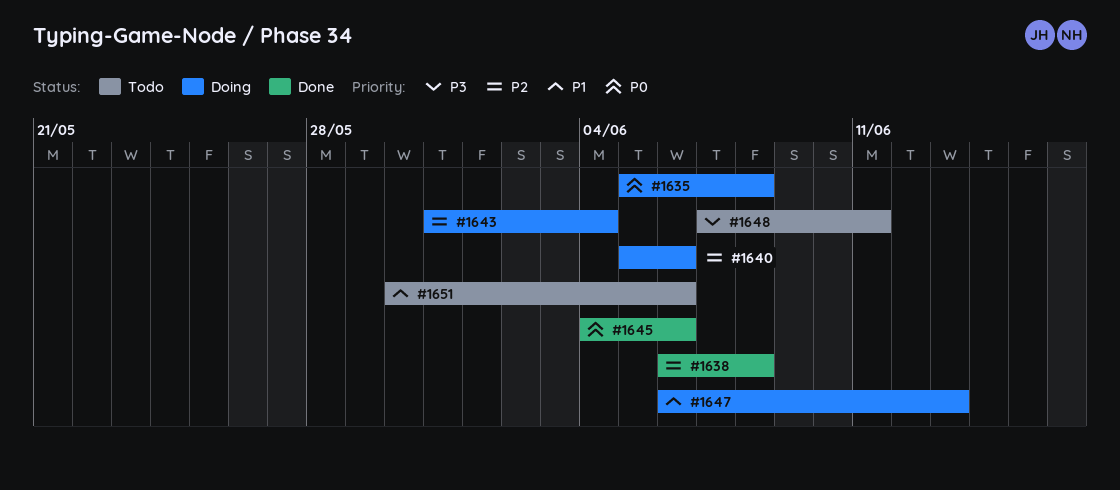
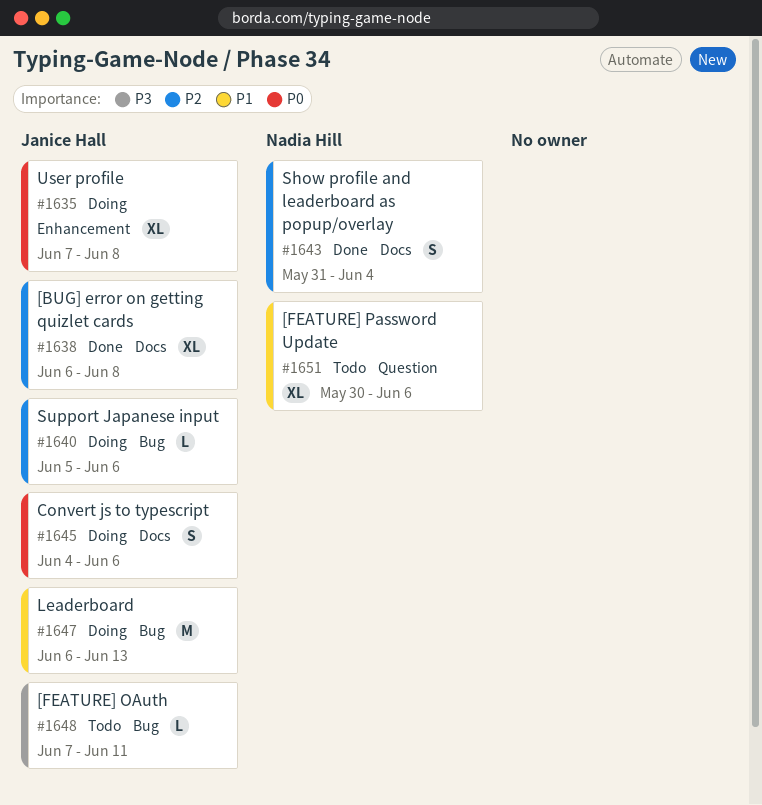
#1635, start: Jun 5 -> Jun 7
#1643, status: Doing -> Done
#1645, status: Done -> Doing

